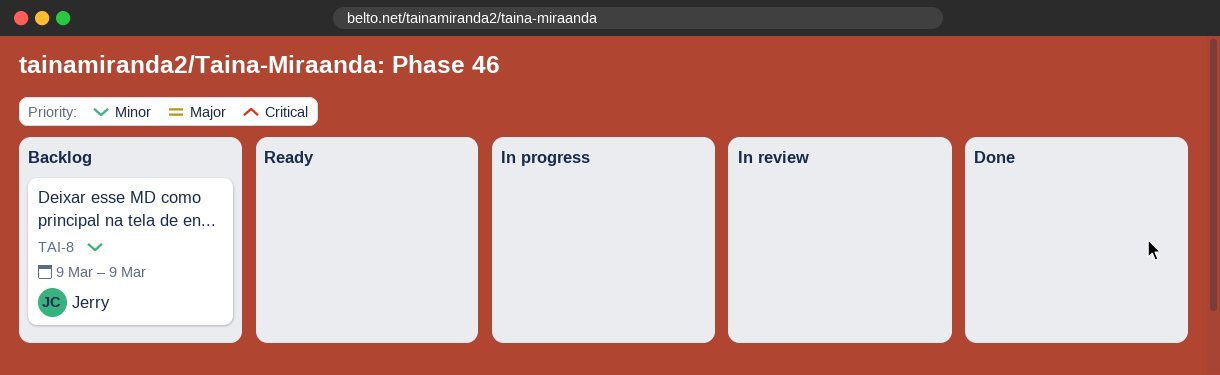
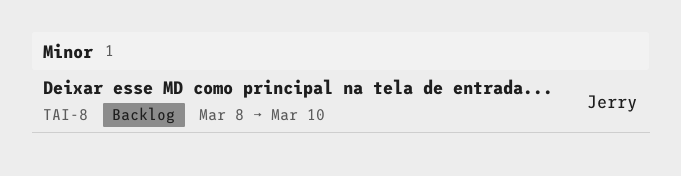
TAI-8, start: Mar 9 -> Mar 8
TAI-8, due: Mar 9 -> Mar 10

